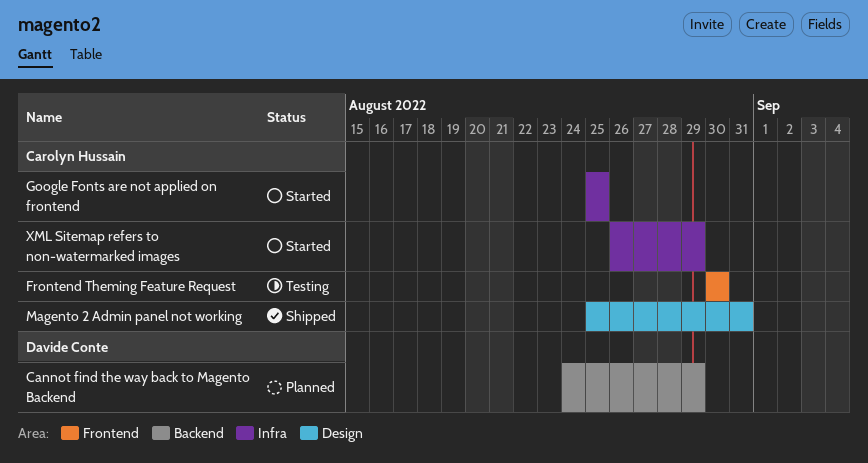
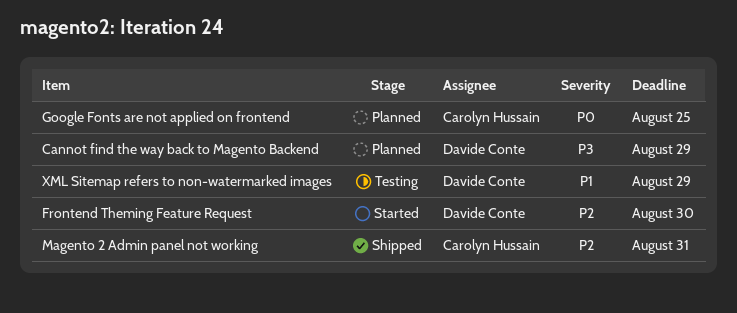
Frontend Theming Feature Request, status: Testing -> Started
Frontend Theming Feature Request, owner: Carolyn Hussain -> Davide Conte
Google Fonts are not applied on frontend, status: Started -> Planned
XML Sitemap refers to non-watermarked images, status: Started -> Testing
XML Sitemap refers to non-watermarked images, owner: Carolyn Hussain -> Davide Conte

